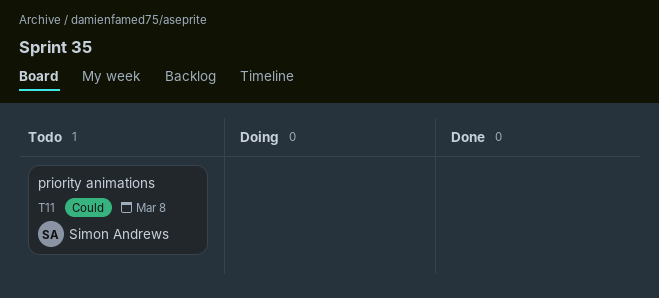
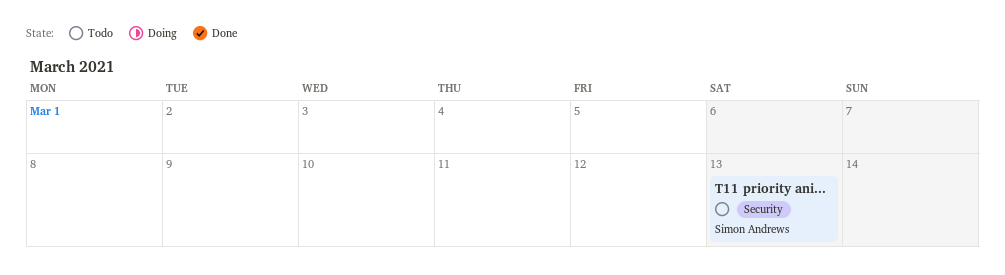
T11, due: Mar 8 -> Mar 13

